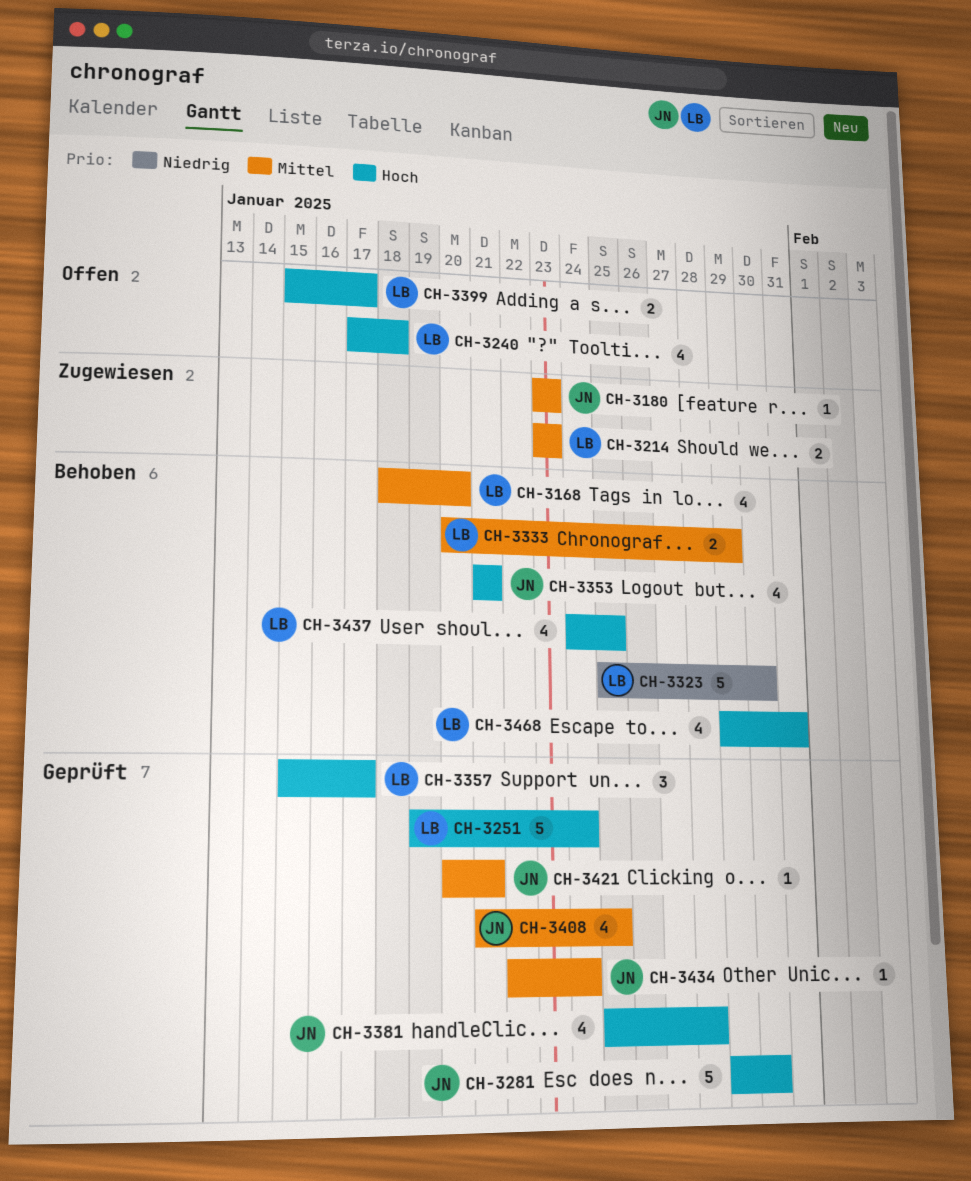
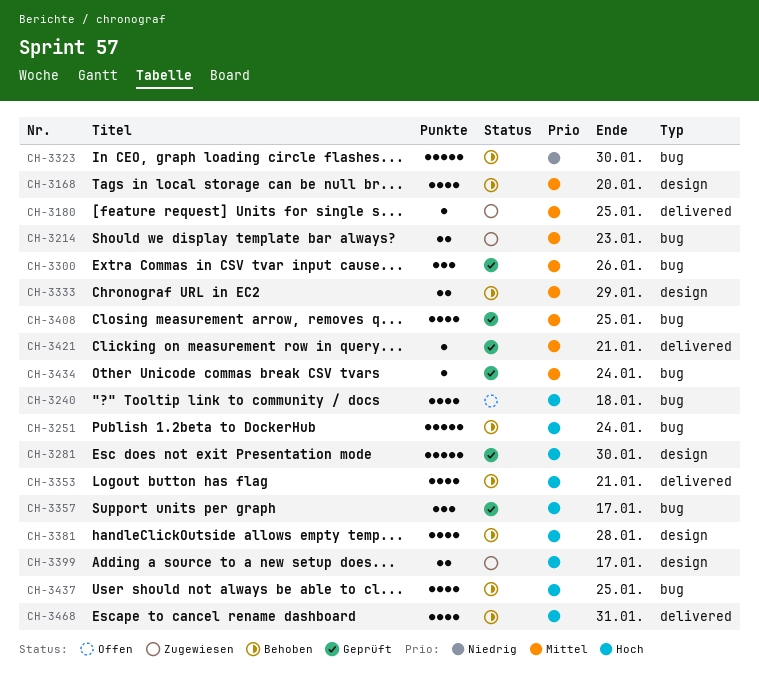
CH-3180, due: Jan 23 -> Jan 25
CH-3251, status: Geprüft -> Behoben
CH-3300: none -> present
CH-3381, status: Geprüft -> Behoben
CH-3399, status: Offen -> Zugewiesen

